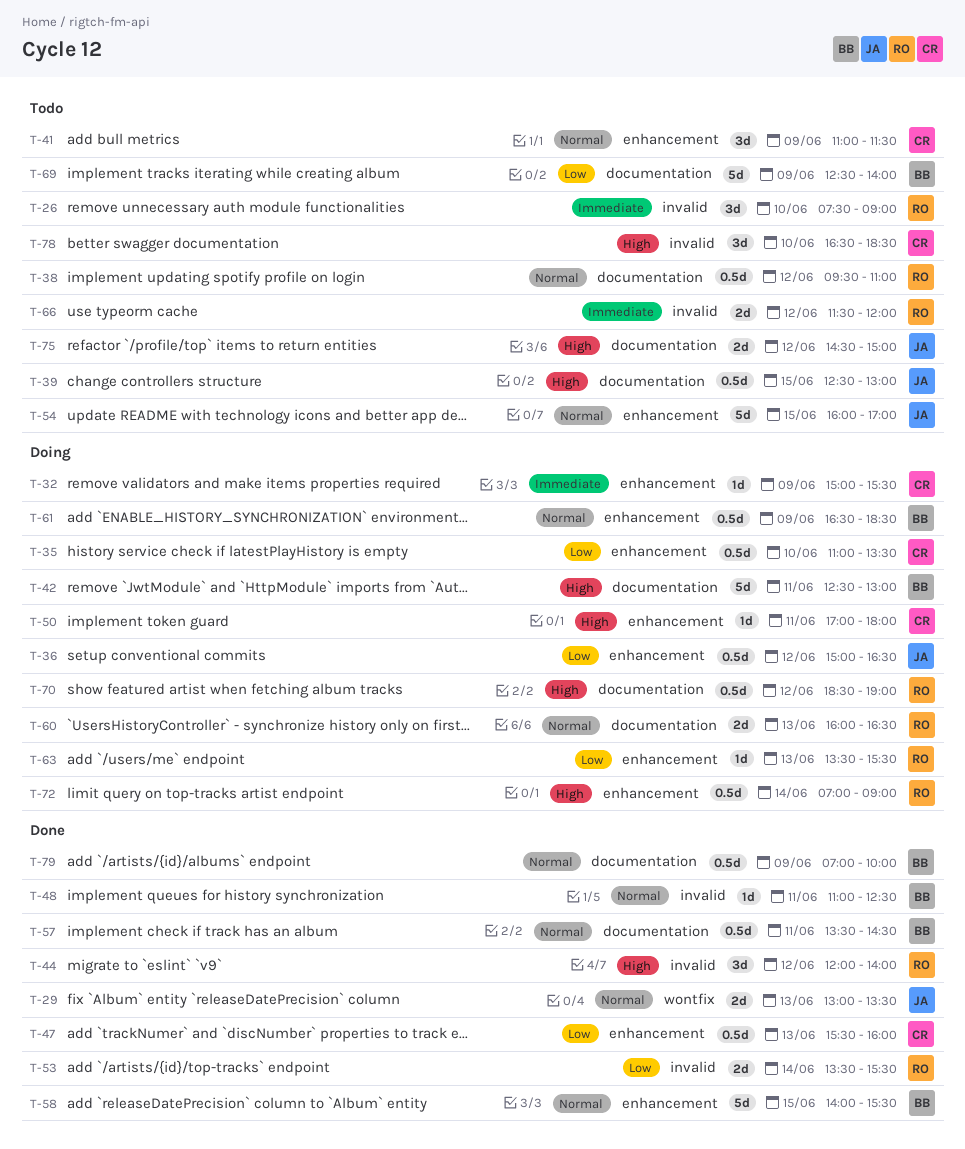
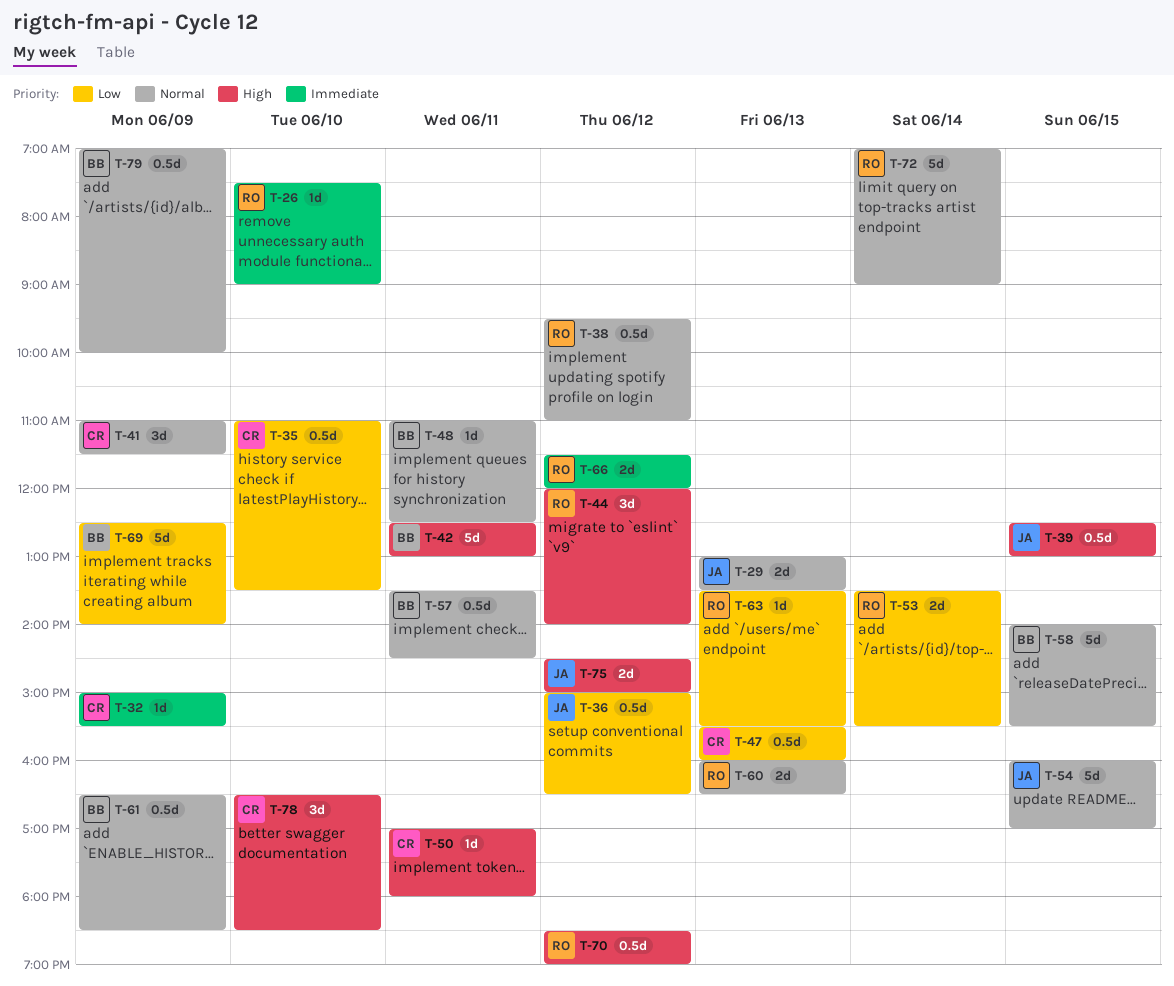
T-26, estimate: 3d -> 1d
T-72, priority: High -> Normal
T-72, estimate: 0.5d -> 5d

